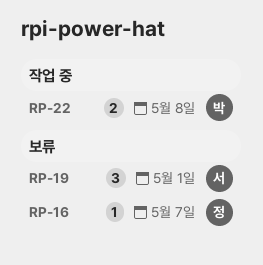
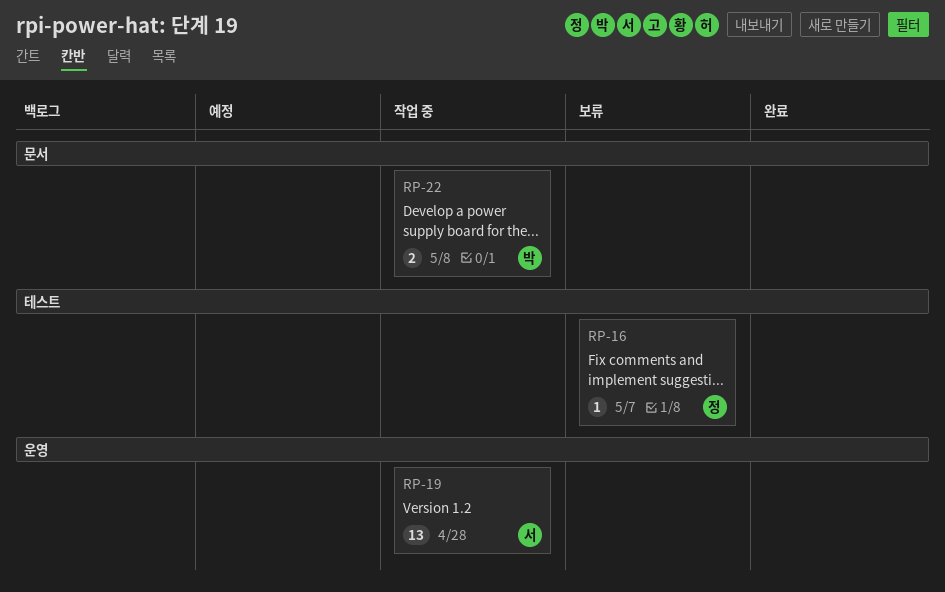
RP-19, status: 보류 -> 작업 중
RP-19, estimate: 3 -> 13
RP-19, due: May 1 -> Apr 28

